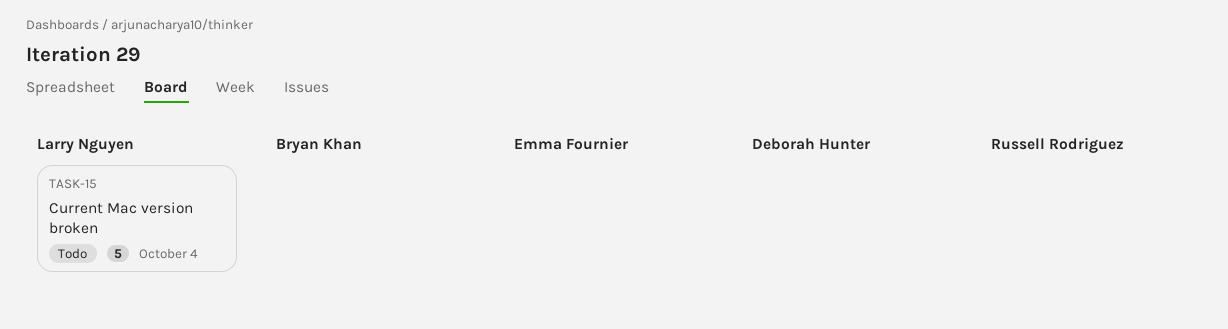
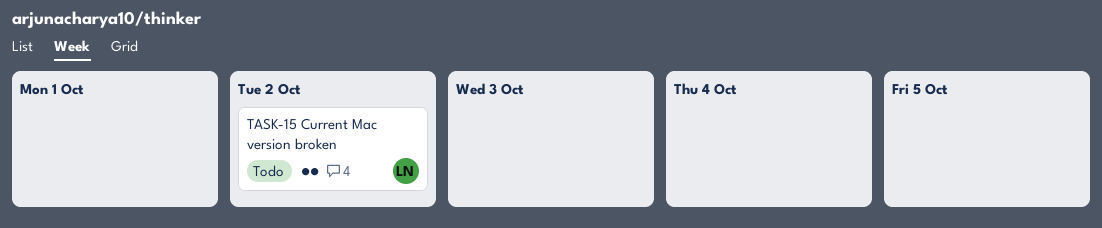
TASK-15, estimate: 5 -> 2
TASK-15, due: Oct 4 -> Oct 2

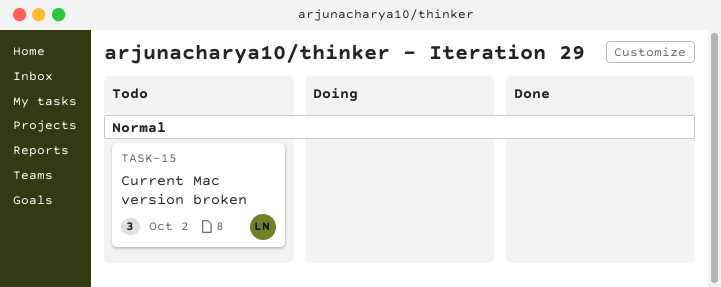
TASK-15, estimate: 2 -> 3

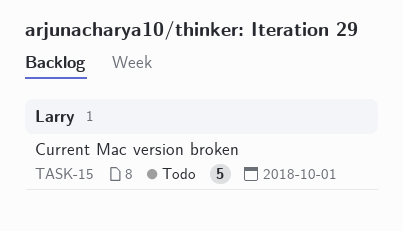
TASK-15, estimate: 3 -> 5
TASK-15, due: Oct 2 -> Oct 1

